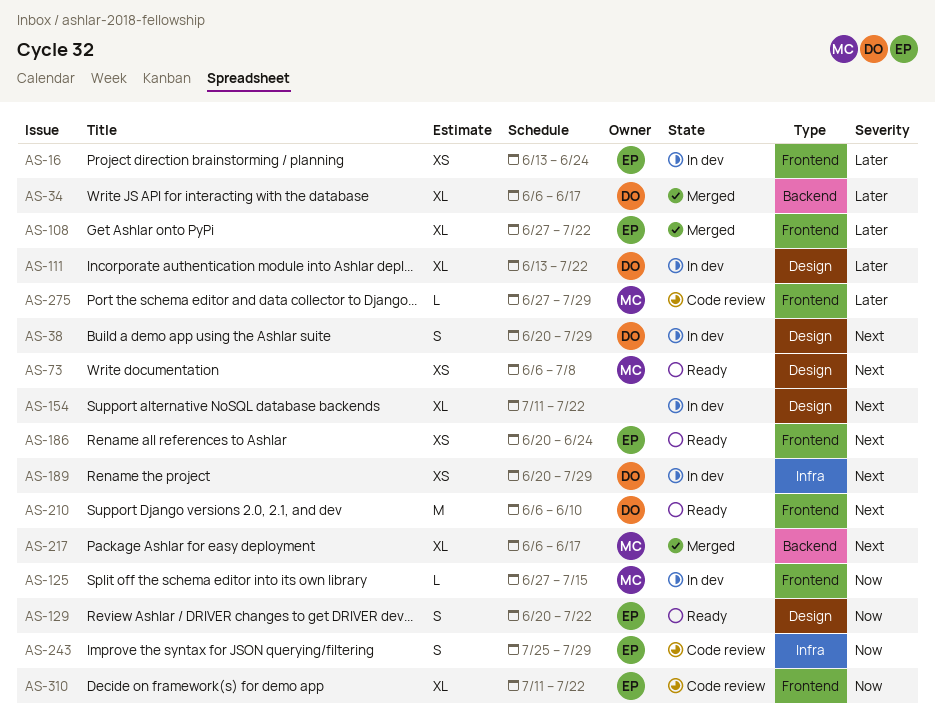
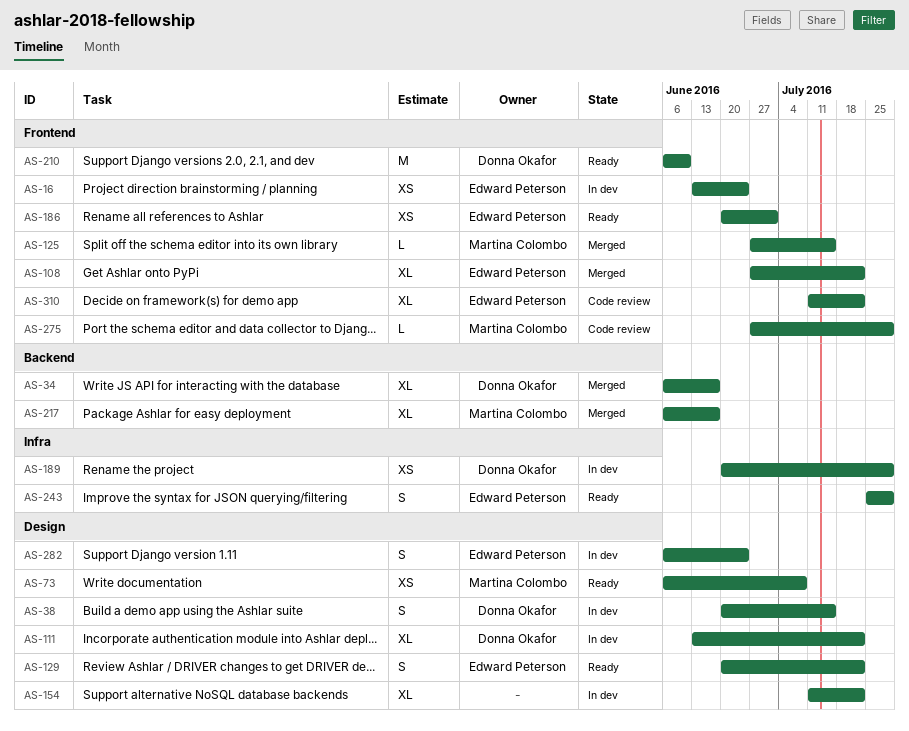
AS-38, due: Jul 29 -> Jul 15
AS-125, status: In dev -> Merged
AS-186, due: Jun 24 -> Jul 1
AS-243, status: Code review -> Ready
AS-282: none -> present

